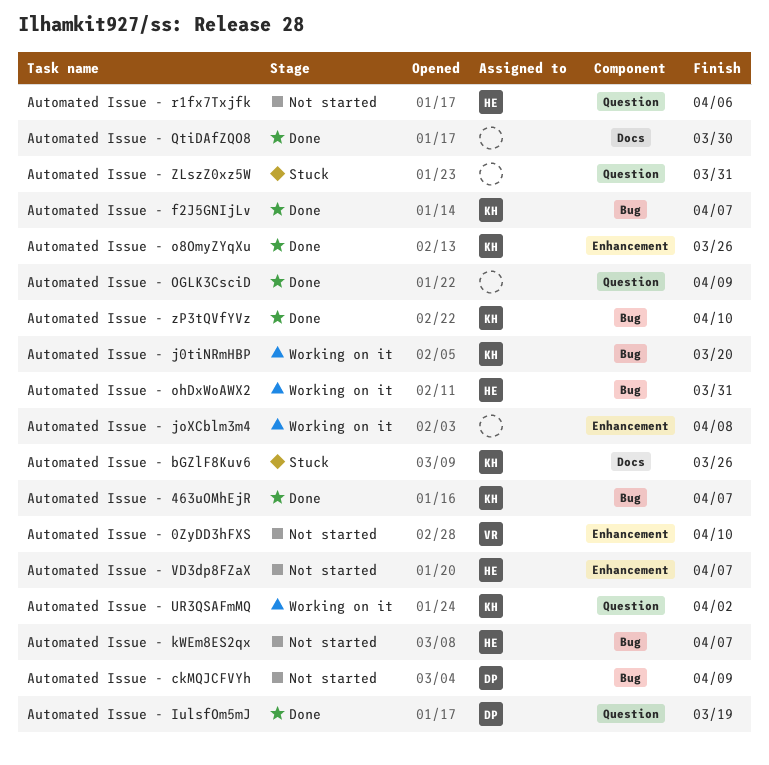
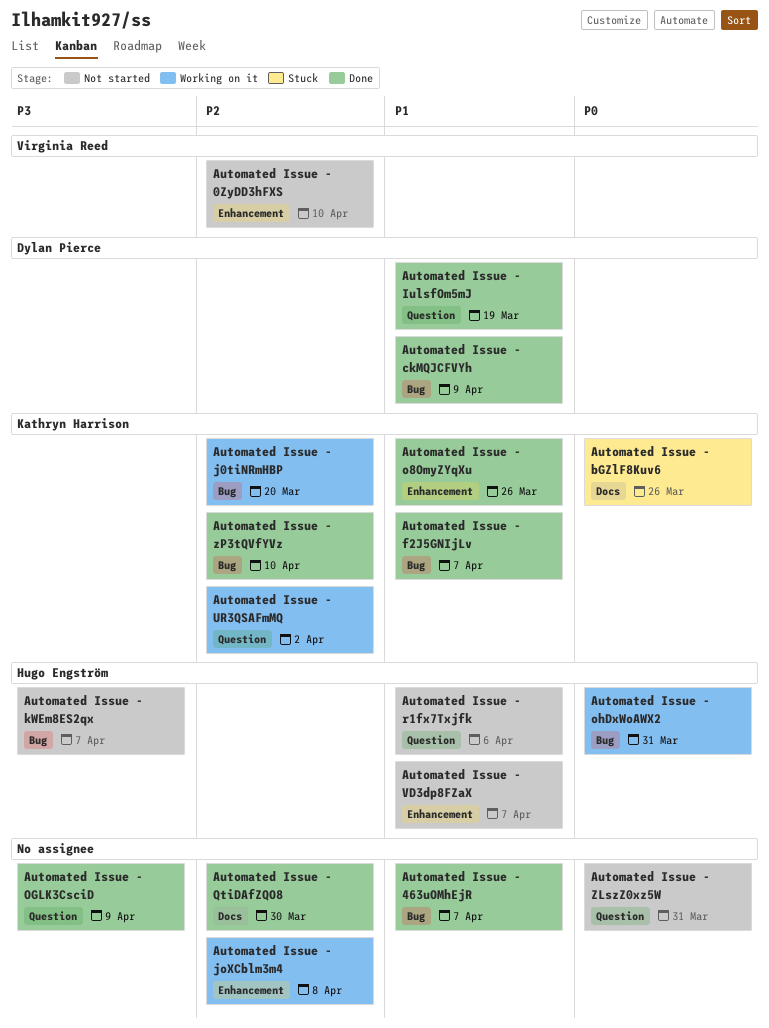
Automated Issue - 463uOMhEjR, owner: Kathryn Harrison -> none
Automated Issue - ckMQJCFVYh, status: Not started -> Done
Automated Issue - ZLszZ0xz5W, status: Stuck -> Not started

